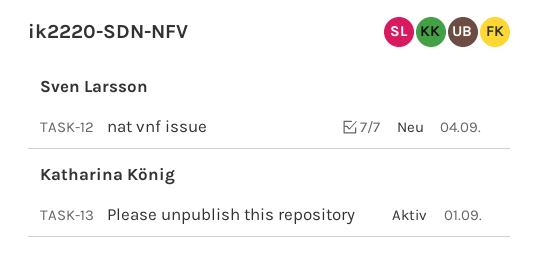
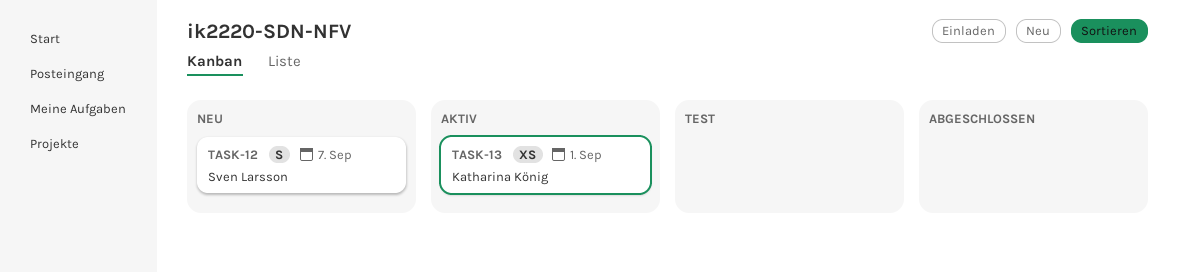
TASK-12, due: Sep 4 -> Sep 7

